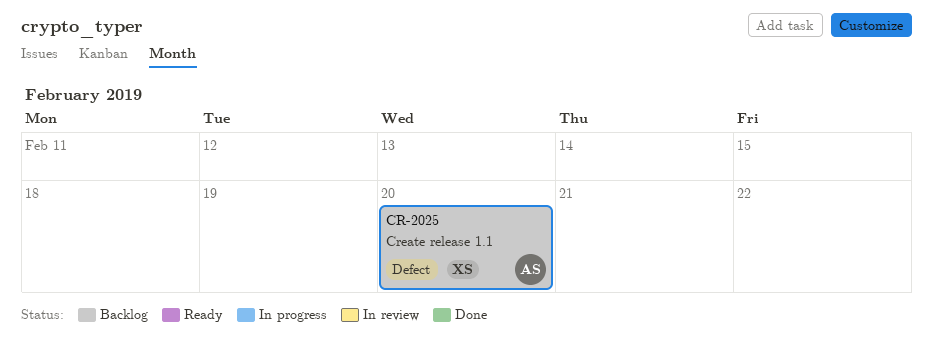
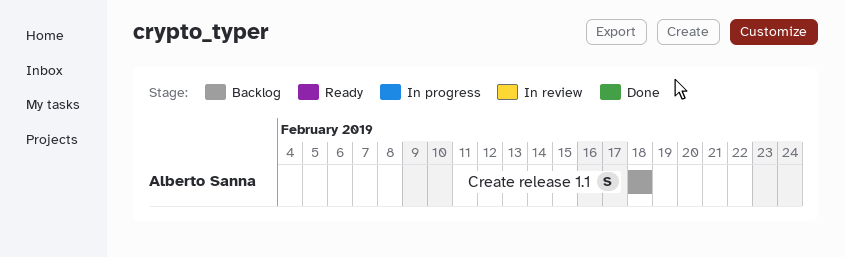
Create release 1.1, estimate: XS -> S
Create release 1.1, due: Feb 20 -> Feb 18

